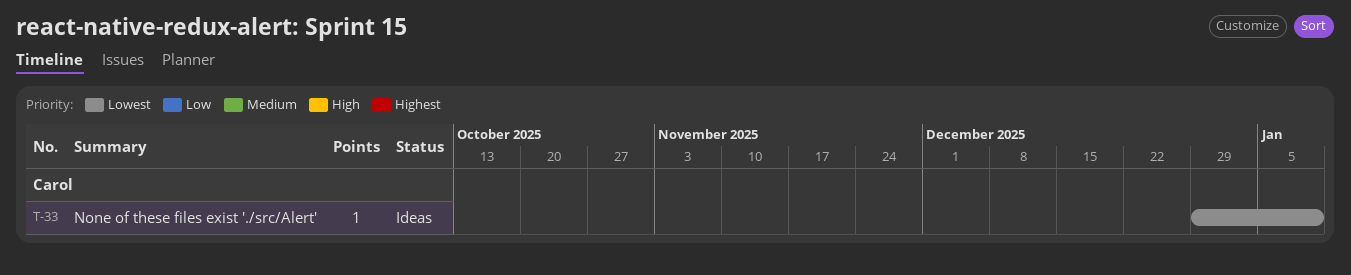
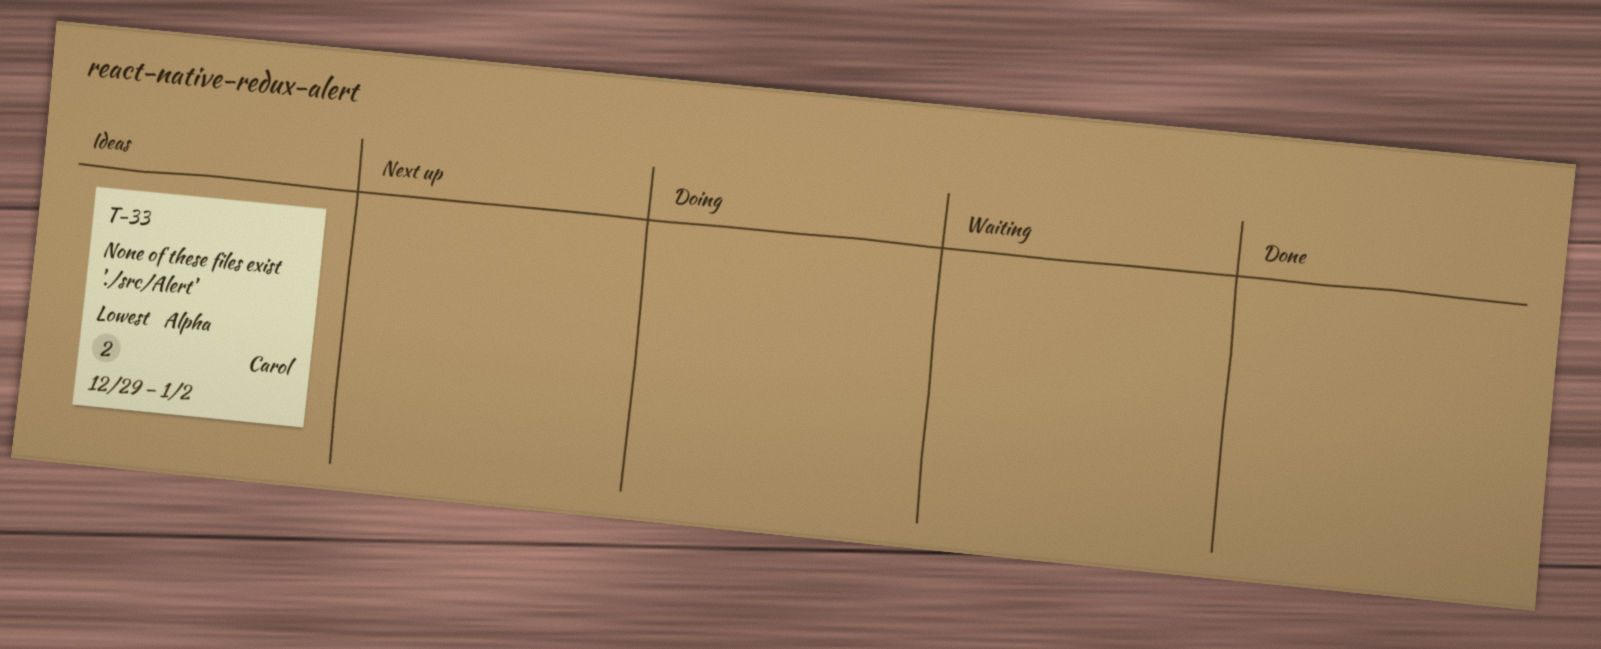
T-33, estimate: 1 -> 2
T-33, due: Jan 9 -> Jan 2

